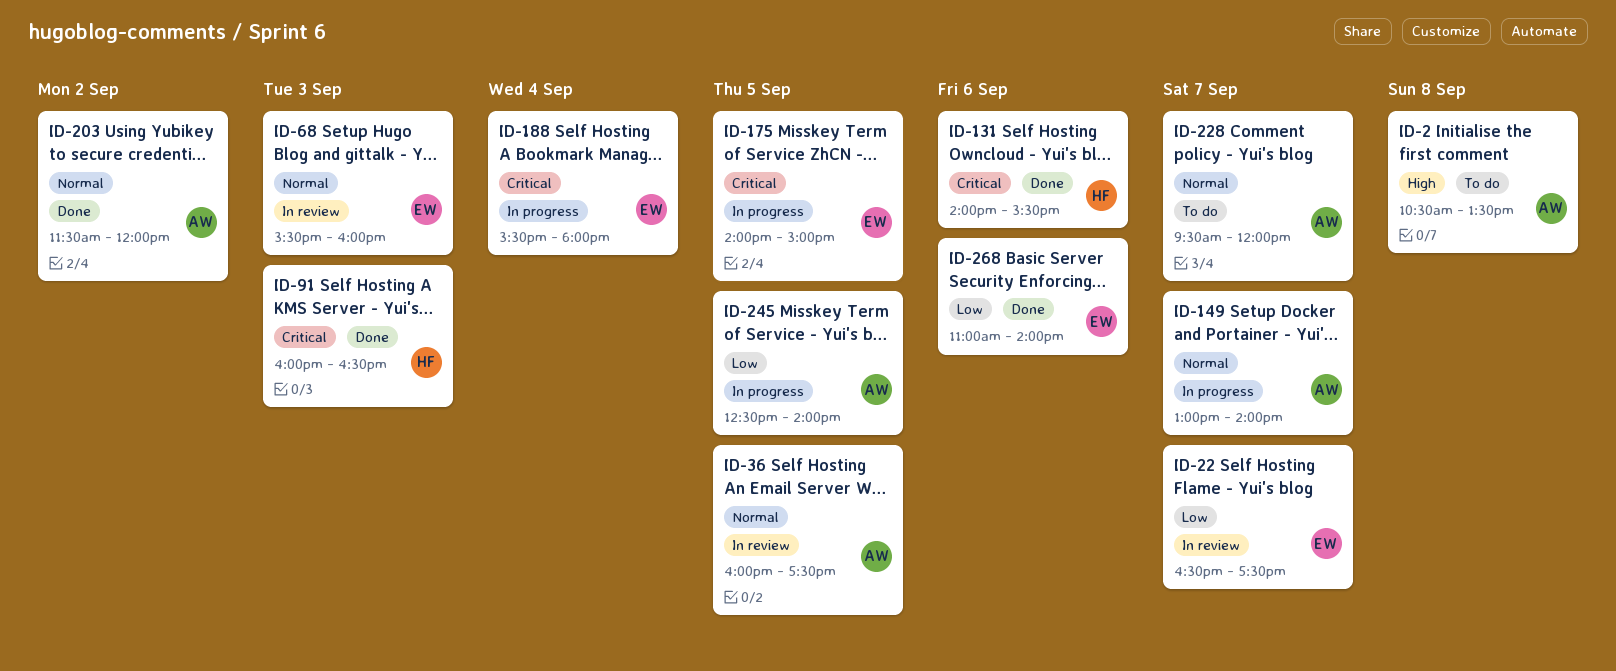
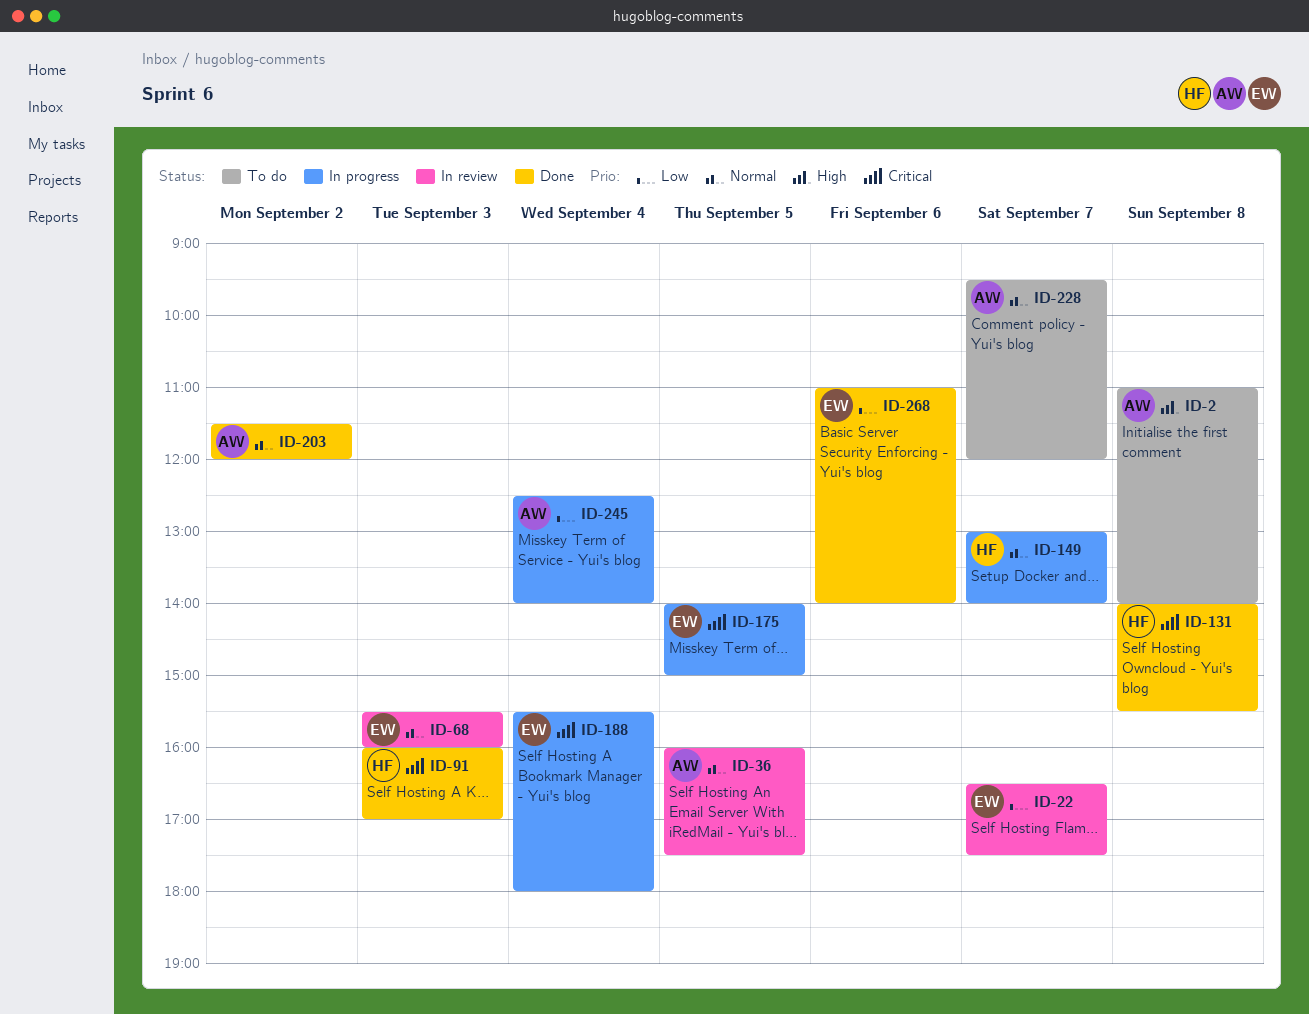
ID-2, begins: 10:30 -> 11:00
ID-2, ends: 13:30 -> 14:00
ID-91, ends: 16:30 -> 17:00
ID-131, day: Sep 6 -> Sep 8
ID-149, owner: AW -> HF
ID-245, day: Sep 5 -> Sep 4

